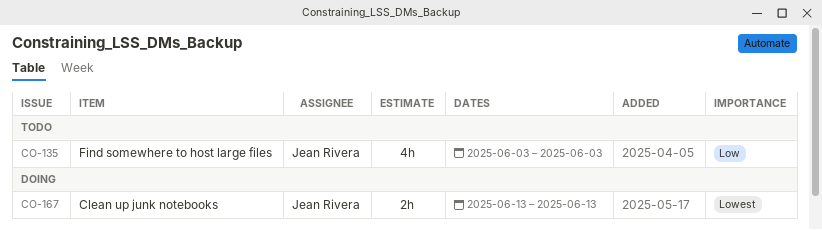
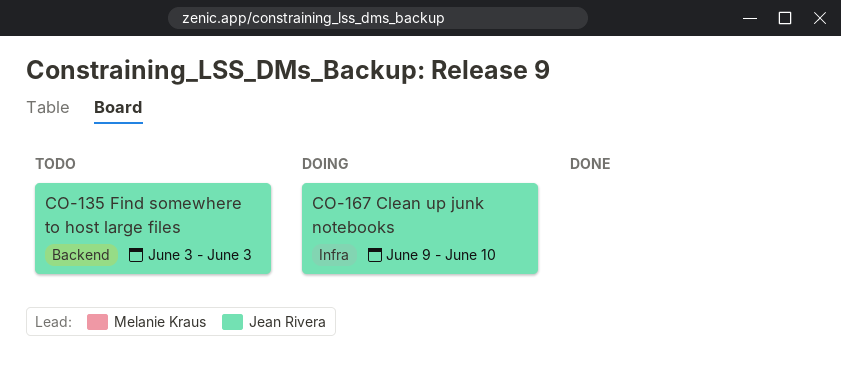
CO-167, start: Jun 13 -> Jun 9
CO-167, due: Jun 13 -> Jun 10

